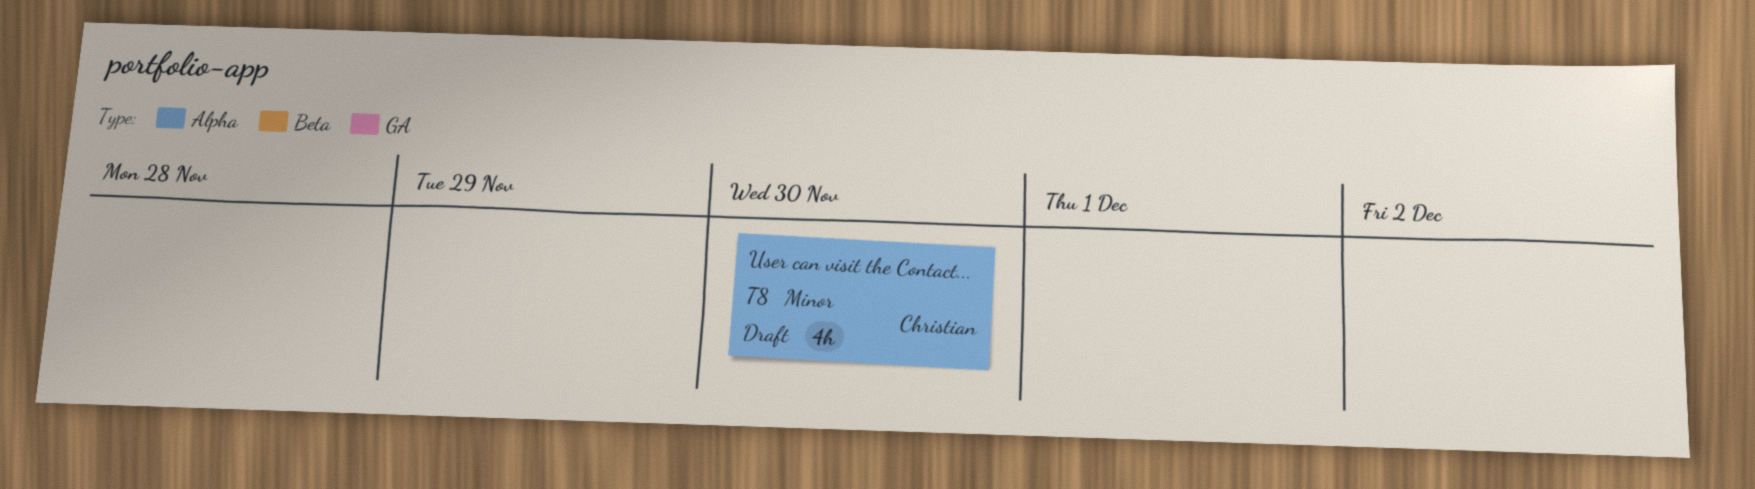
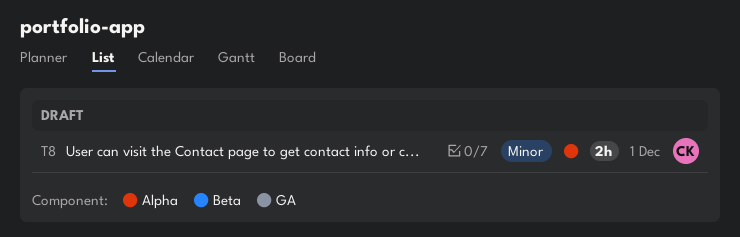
T8, estimate: 4h -> 2h
T8, due: Nov 30 -> Dec 1

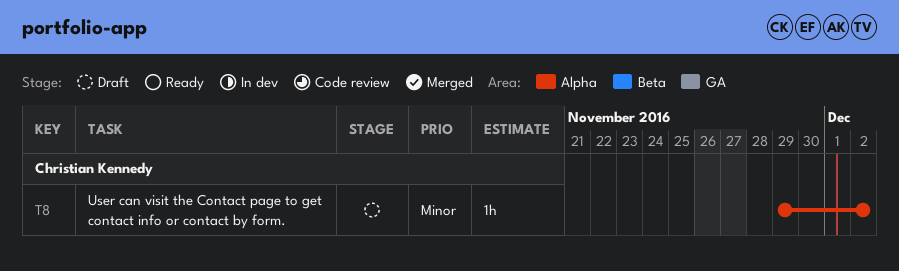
T8, estimate: 2h -> 1h
T8, due: Dec 1 -> Dec 2

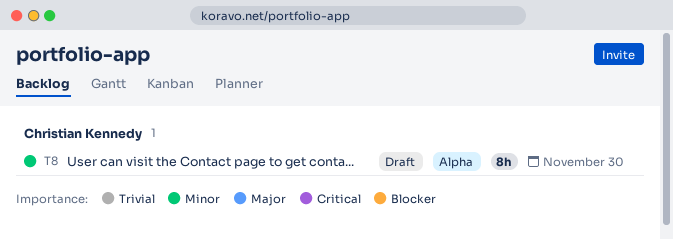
T8, estimate: 1h -> 8h
T8, due: Dec 2 -> Nov 30

